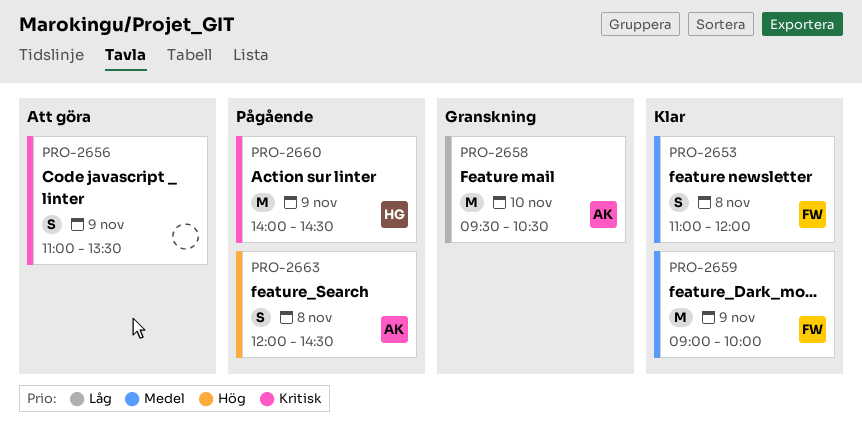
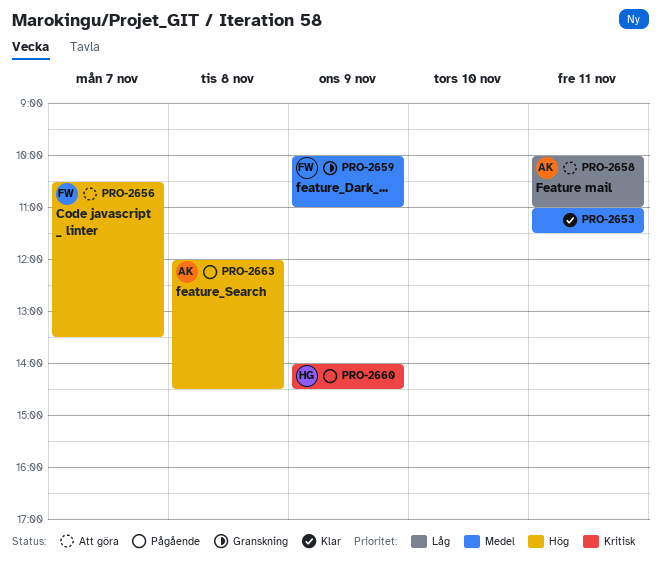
PRO-2653, owner: FW -> none
PRO-2653, day: Nov 8 -> Nov 11
PRO-2653, ends: 12:00 -> 11:30
PRO-2656, owner: none -> FW
PRO-2656, priority: Kritisk -> Hög
PRO-2656, day: Nov 9 -> Nov 7
PRO-2656, begins: 11:00 -> 10:30
PRO-2658, status: Granskning -> Att göra
PRO-2658, day: Nov 10 -> Nov 11
PRO-2658, begins: 09:30 -> 10:00
PRO-2658, ends: 10:30 -> 11:00
PRO-2659, status: Klar -> Granskning
PRO-2659, begins: 09:00 -> 10:00
PRO-2659, ends: 10:00 -> 11:00

